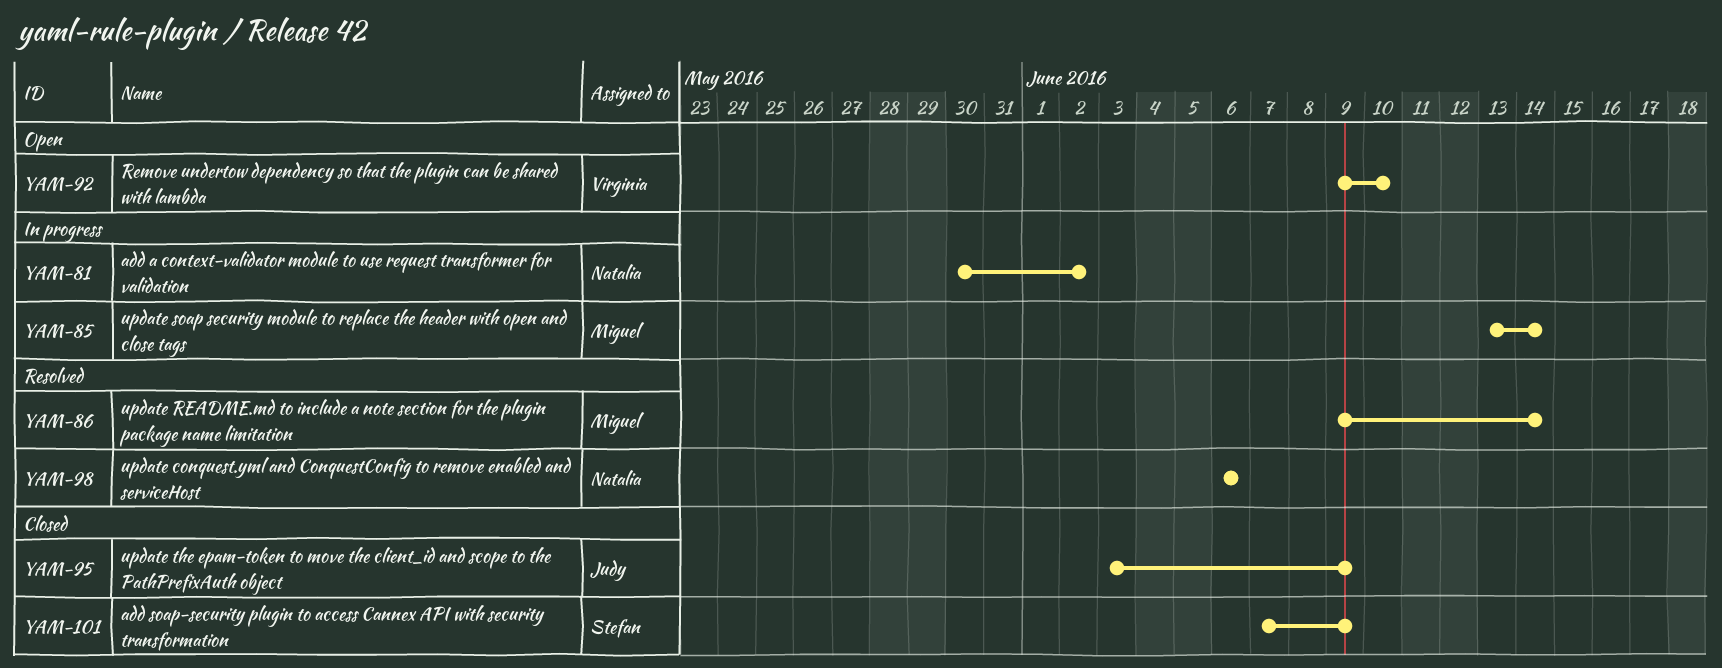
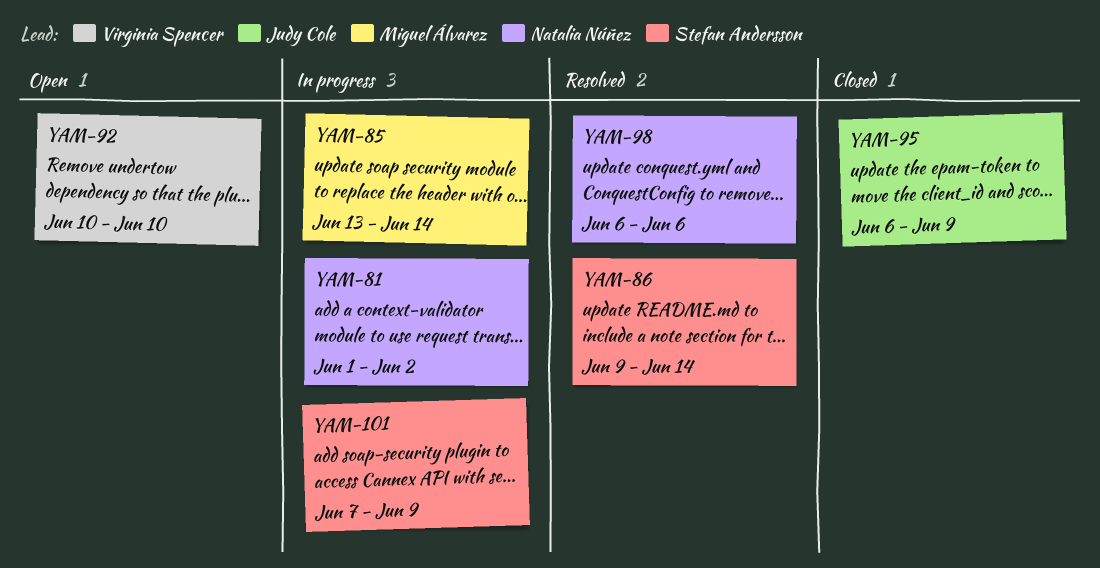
YAM-81, start: May 30 -> Jun 1
YAM-86, owner: Miguel Álvarez -> Stefan Andersson
YAM-92, start: Jun 9 -> Jun 10
YAM-95, start: Jun 3 -> Jun 6
YAM-101, status: Closed -> In progress

